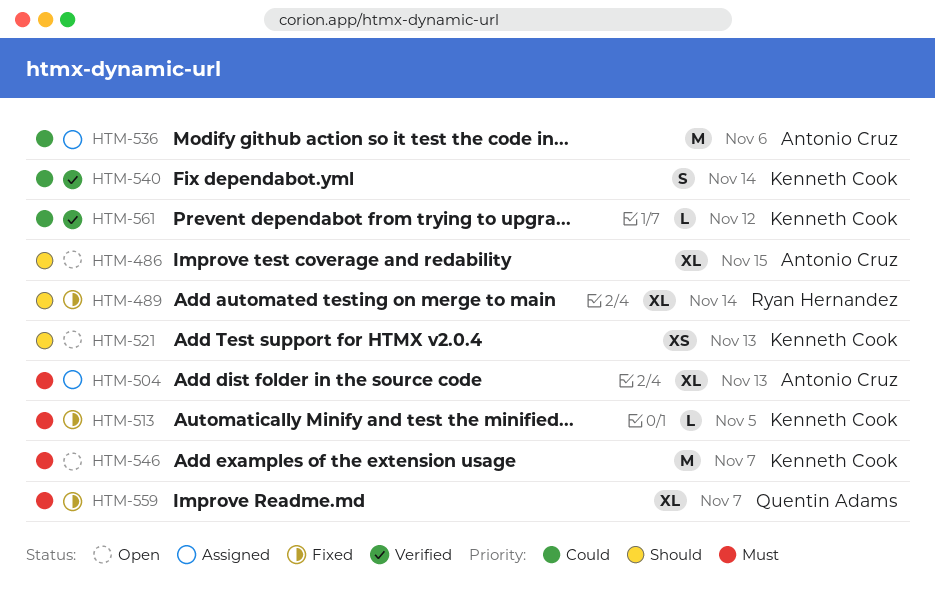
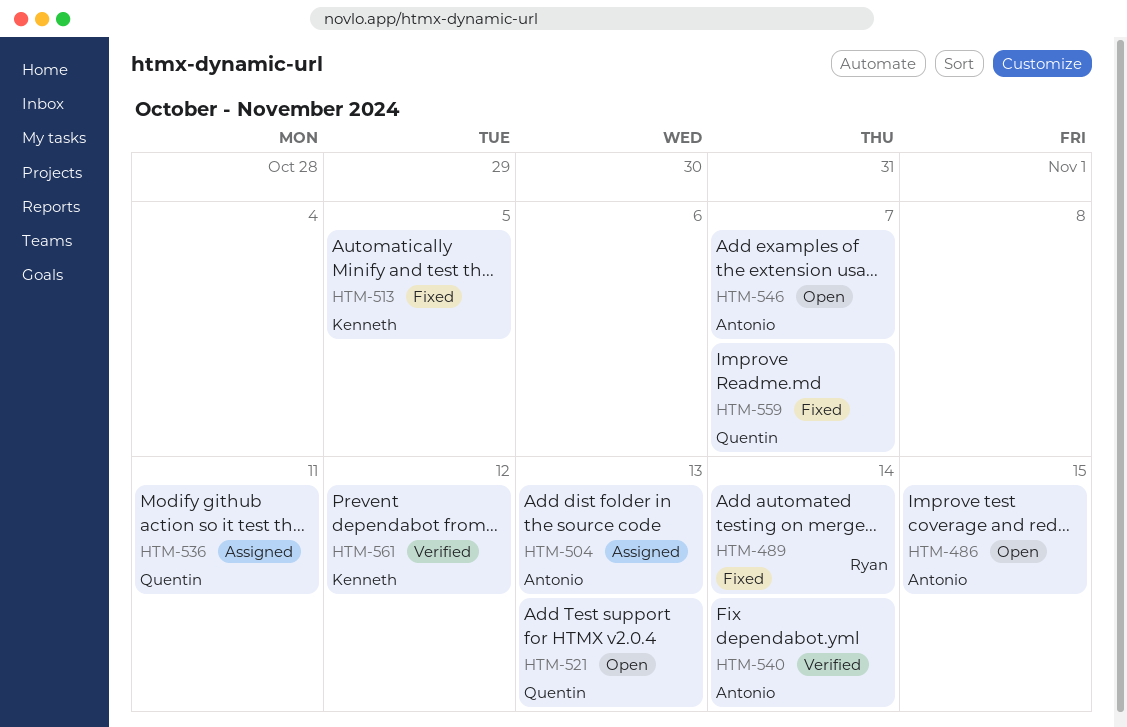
HTM-521, owner: Kenneth Cook -> Quentin Adams
HTM-536, owner: Antonio Cruz -> Quentin Adams
HTM-536, due: Nov 6 -> Nov 11
HTM-540, owner: Kenneth Cook -> Antonio Cruz
HTM-546, owner: Kenneth Cook -> Antonio Cruz

